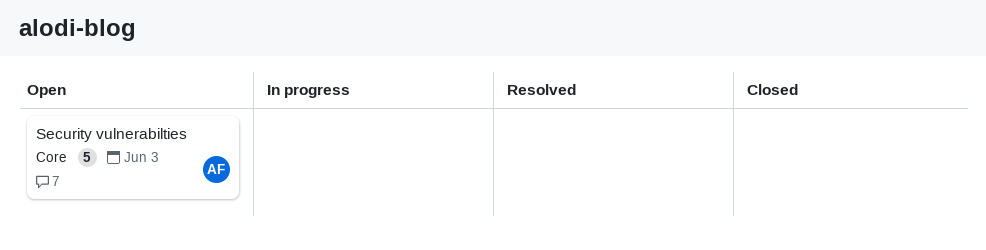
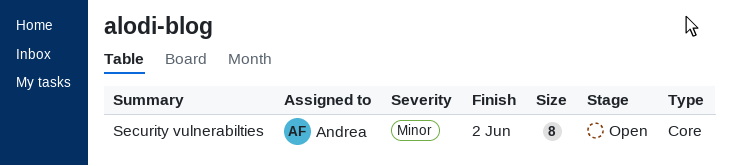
Security vulnerabilties, estimate: 5 -> 8
Security vulnerabilties, due: Jun 3 -> Jun 2

